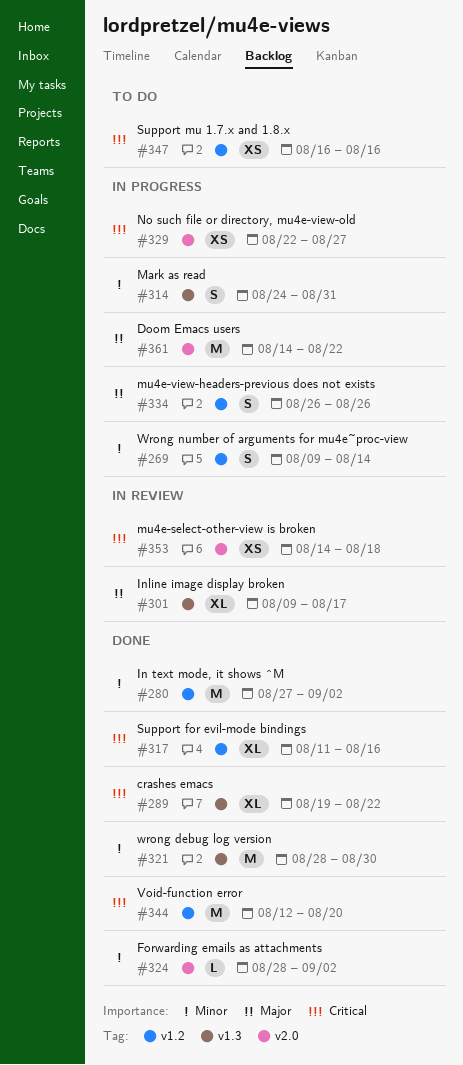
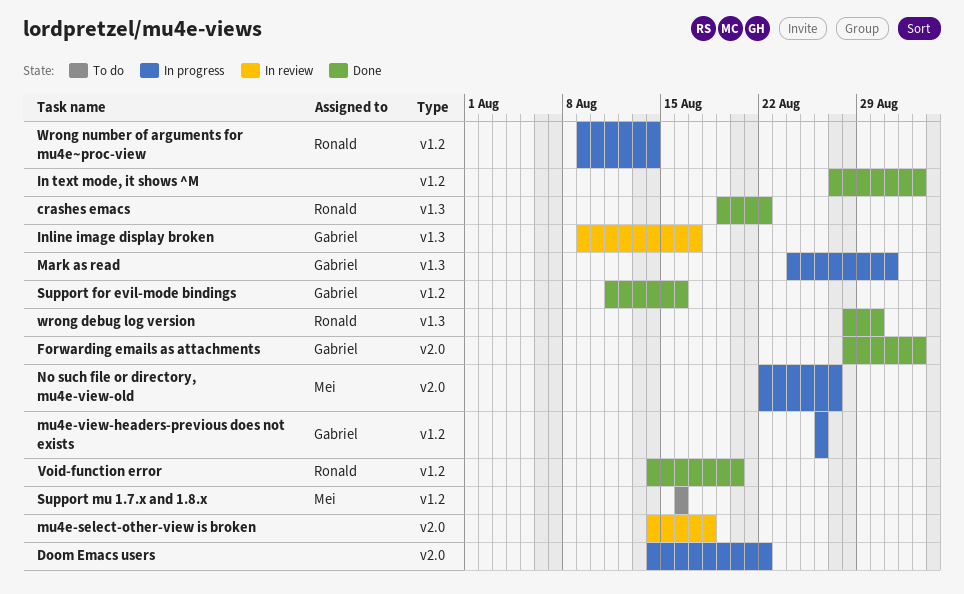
Void-function error, start: Aug 12 -> Aug 14

